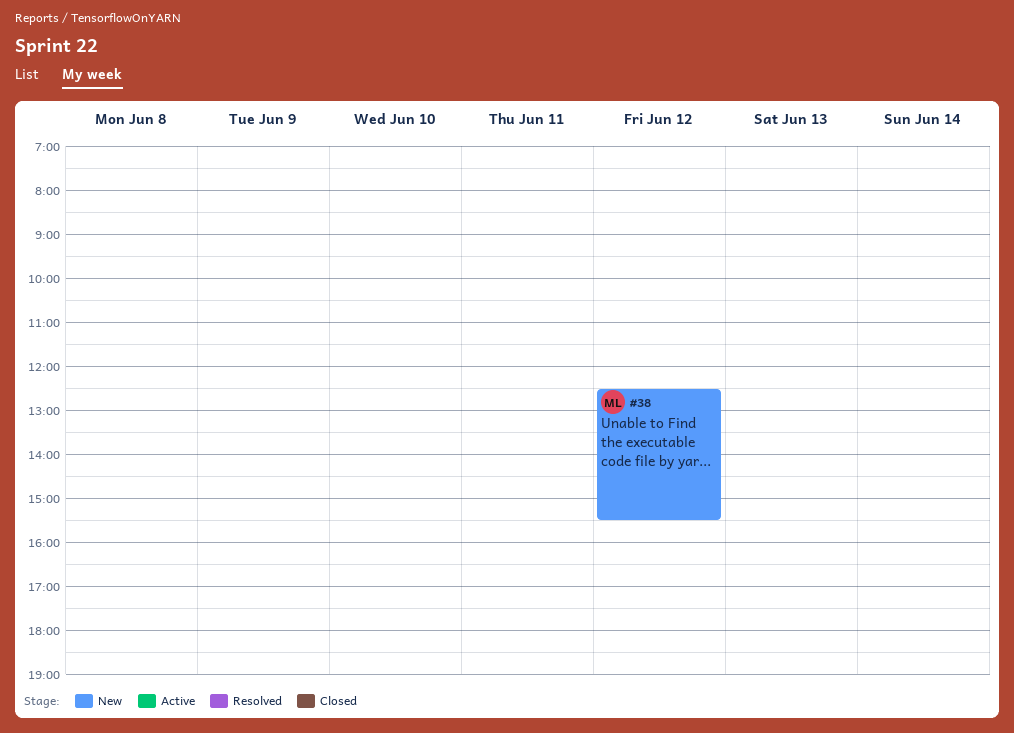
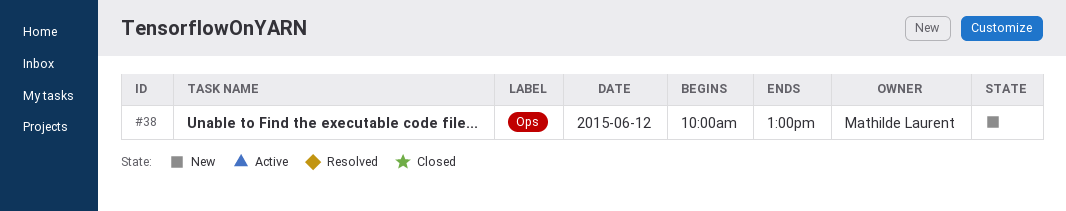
#38, begins: 12:30 -> 10:00
#38, ends: 15:30 -> 13:00

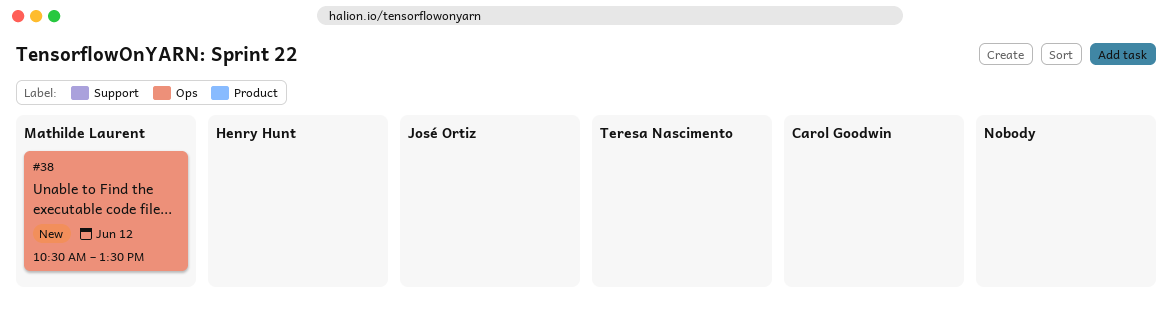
#38, begins: 10:00 -> 10:30
#38, ends: 13:00 -> 13:30

